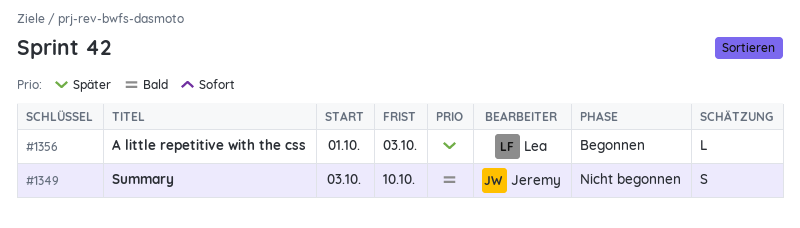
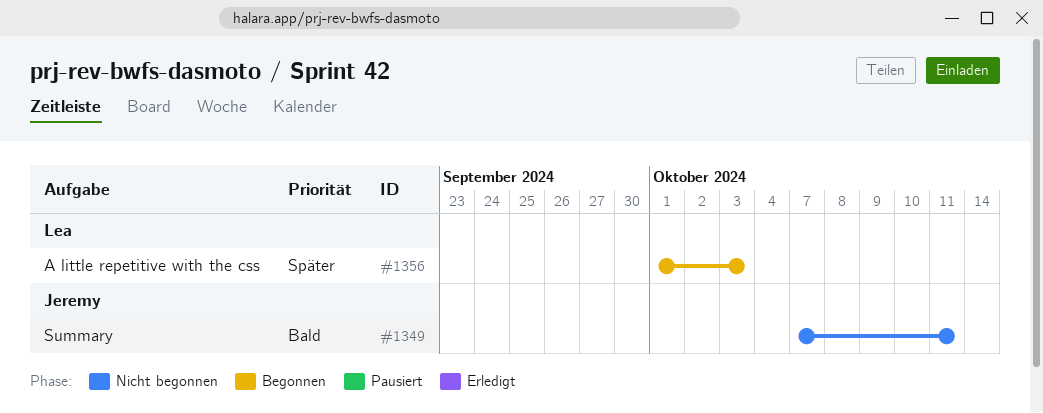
#1349, start: Oct 3 -> Oct 7
#1349, due: Oct 10 -> Oct 11

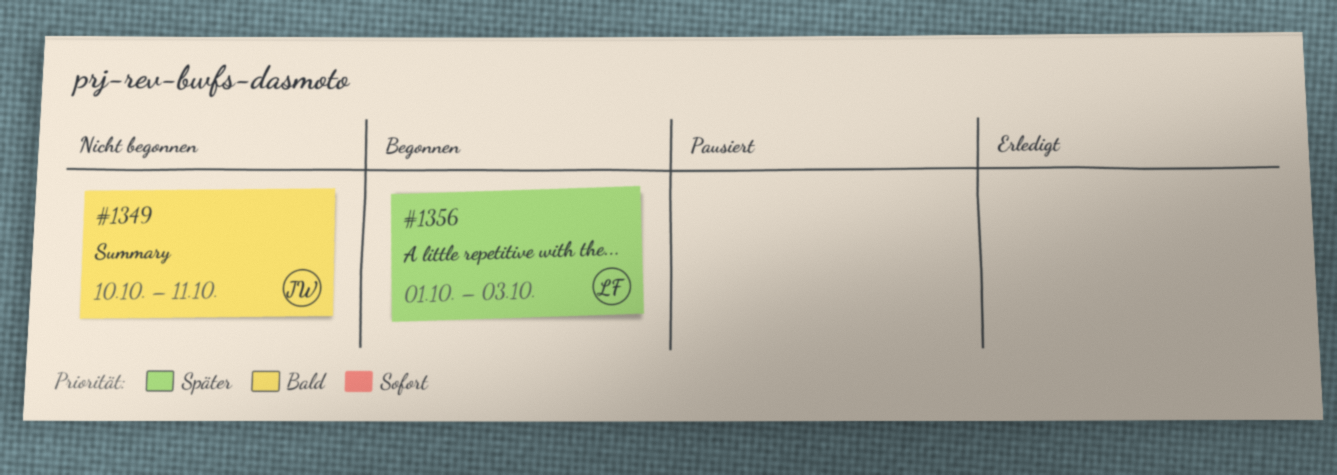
#1349, start: Oct 7 -> Oct 10

